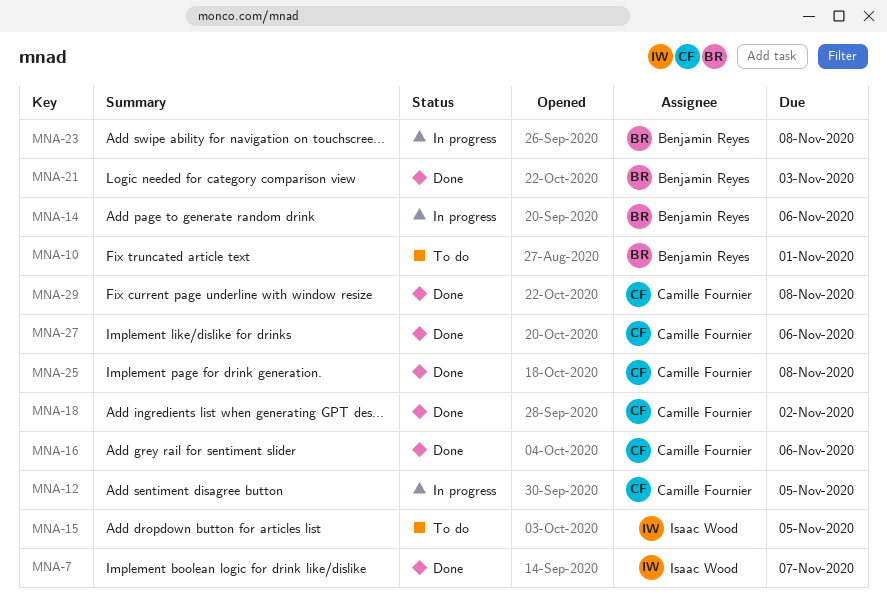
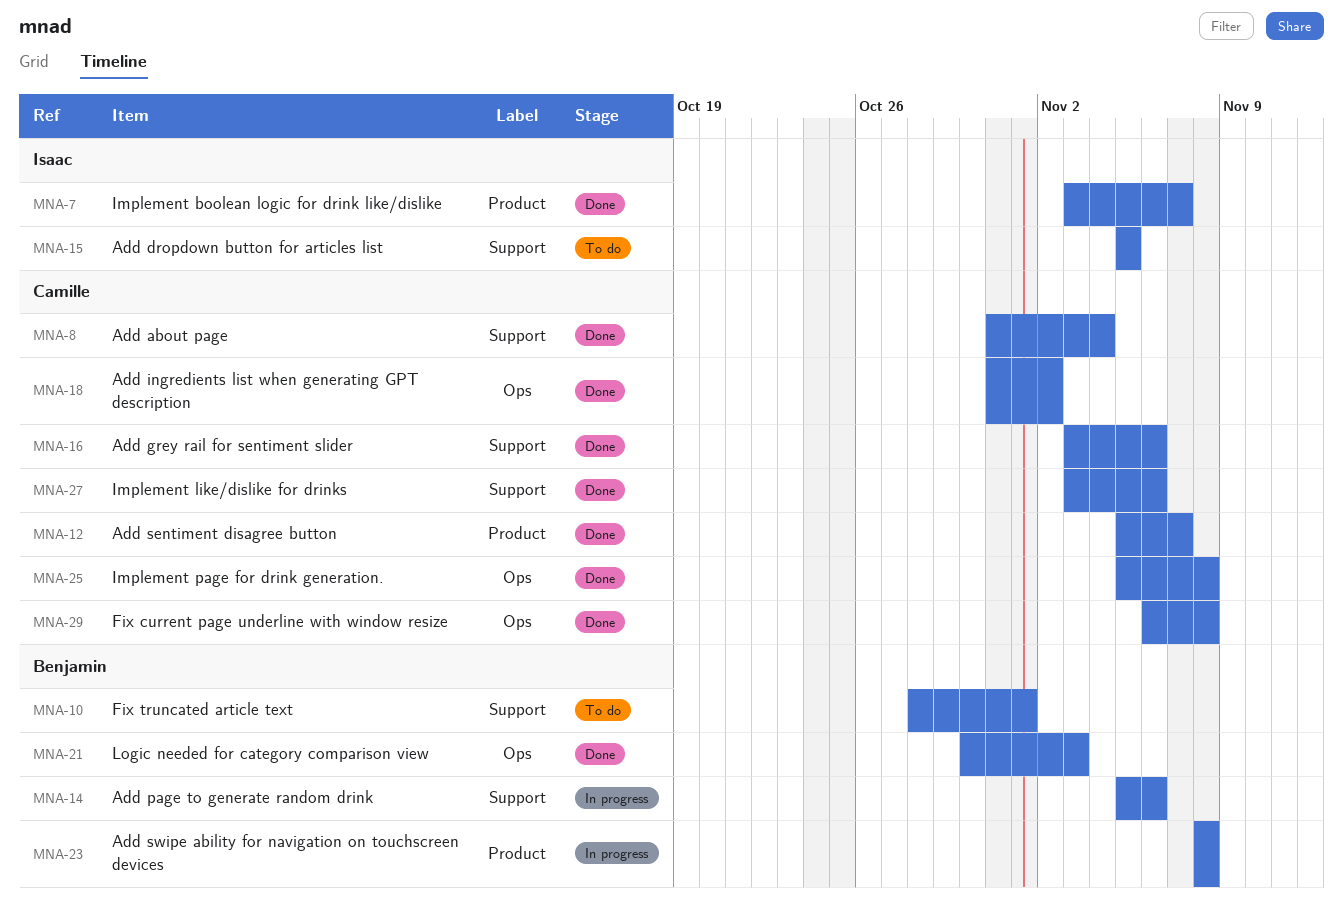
MNA-8: none -> present
MNA-12, status: In progress -> Done
MNA-12, due: Nov 5 -> Nov 7

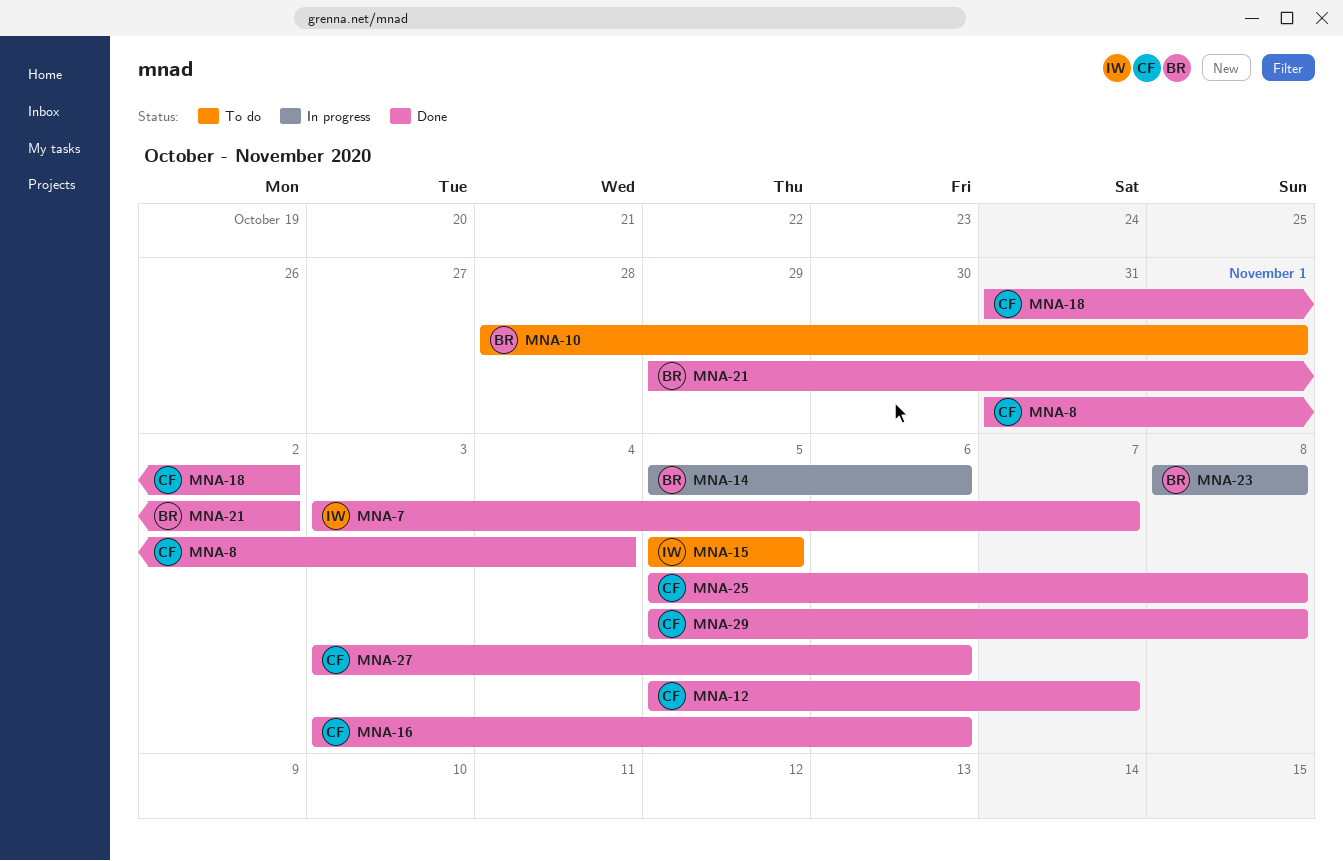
MNA-21, start: Oct 30 -> Oct 29
MNA-21, due: Nov 3 -> Nov 2
MNA-29, start: Nov 6 -> Nov 5

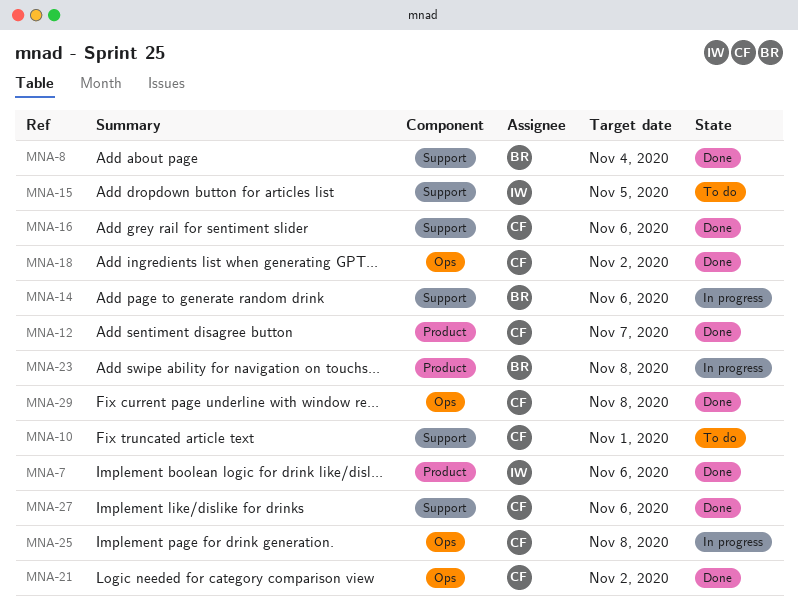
MNA-7, due: Nov 7 -> Nov 6
MNA-8, owner: CF -> BR
MNA-10, owner: BR -> CF
MNA-21, owner: BR -> CF
MNA-25, status: Done -> In progress

